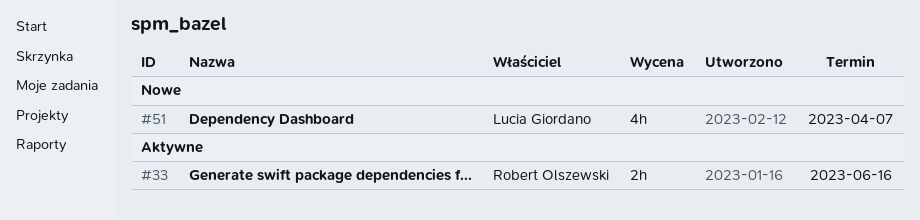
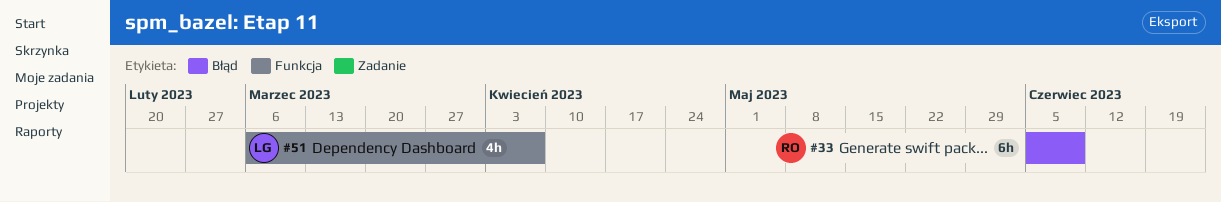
#33, estimate: 2h -> 6h
#33, due: Jun 16 -> Jun 9

